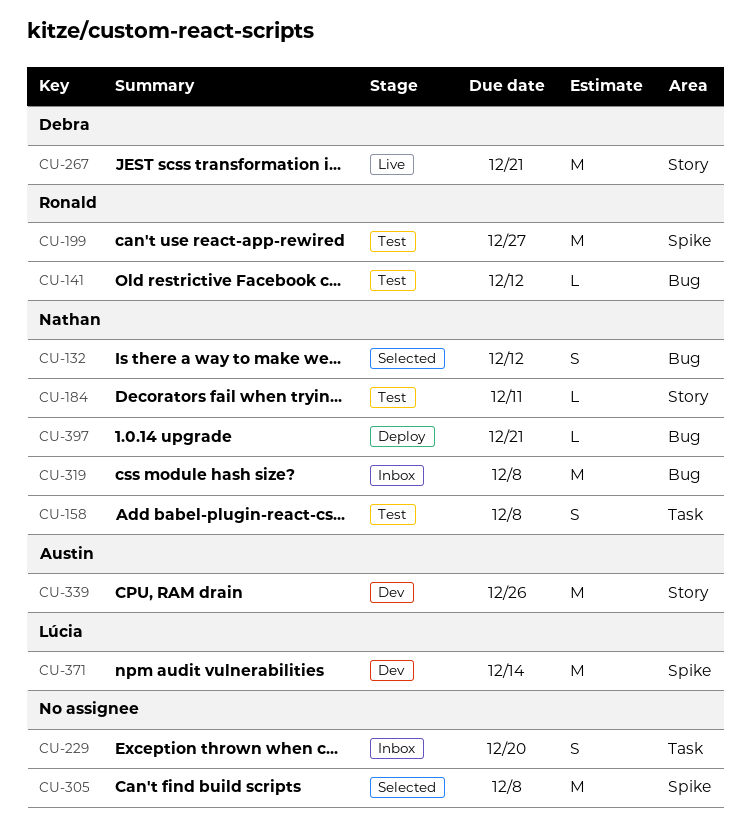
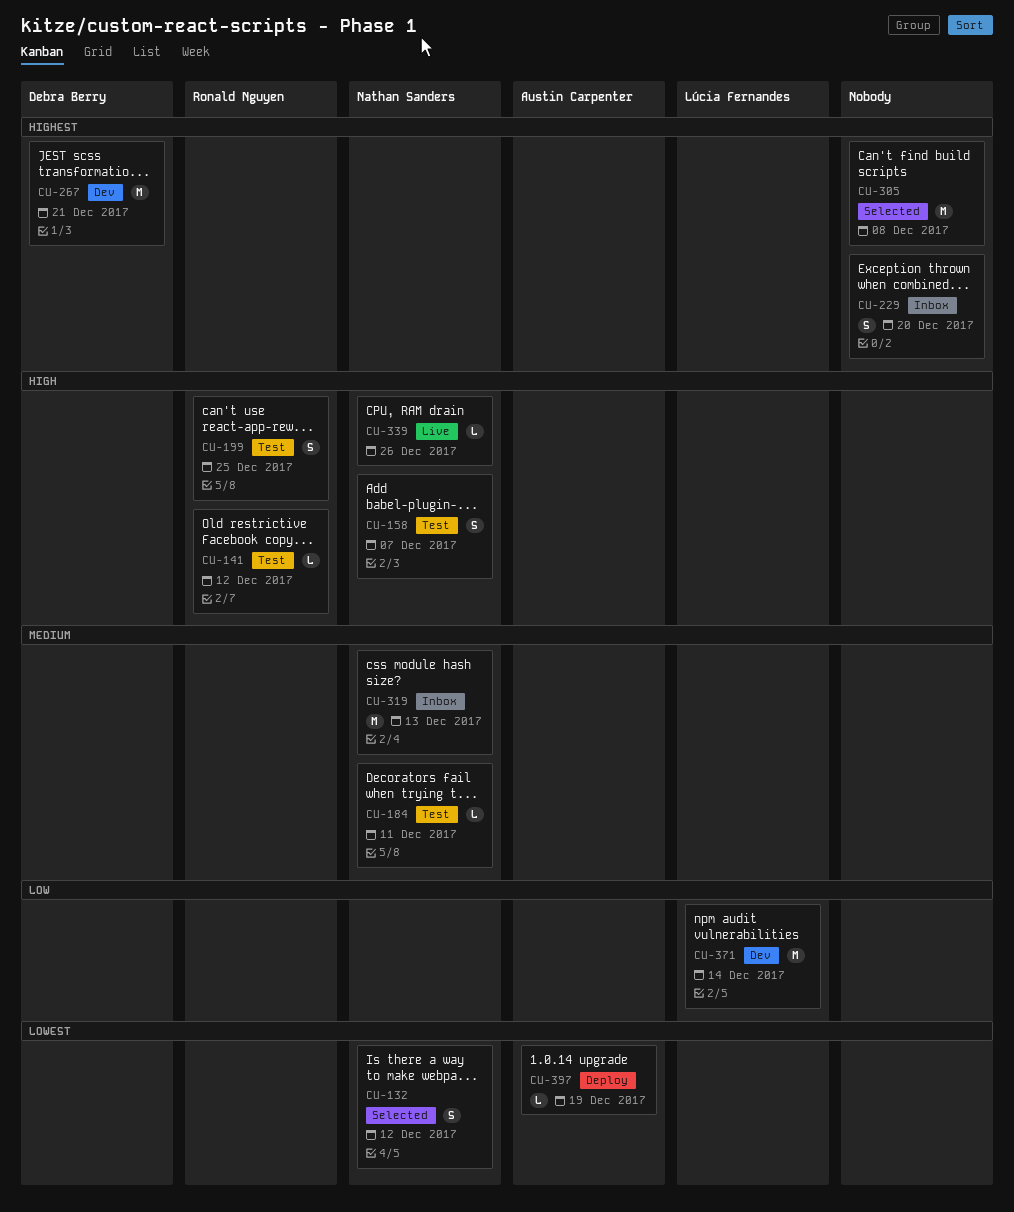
CU-158, due: Dec 8 -> Dec 7
CU-199, estimate: M -> S
CU-199, due: Dec 27 -> Dec 25
CU-267, status: Live -> Dev
CU-319, due: Dec 8 -> Dec 13
CU-339, status: Dev -> Live
CU-339, owner: Austin Carpenter -> Nathan Sanders
CU-339, estimate: M -> L
CU-397, owner: Nathan Sanders -> Austin Carpenter
CU-397, due: Dec 21 -> Dec 19

